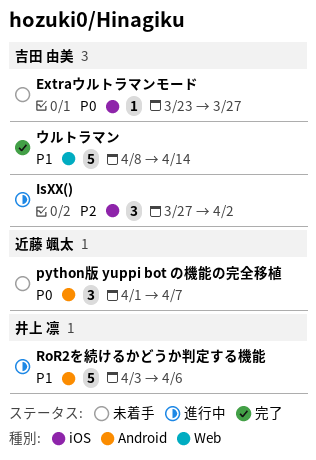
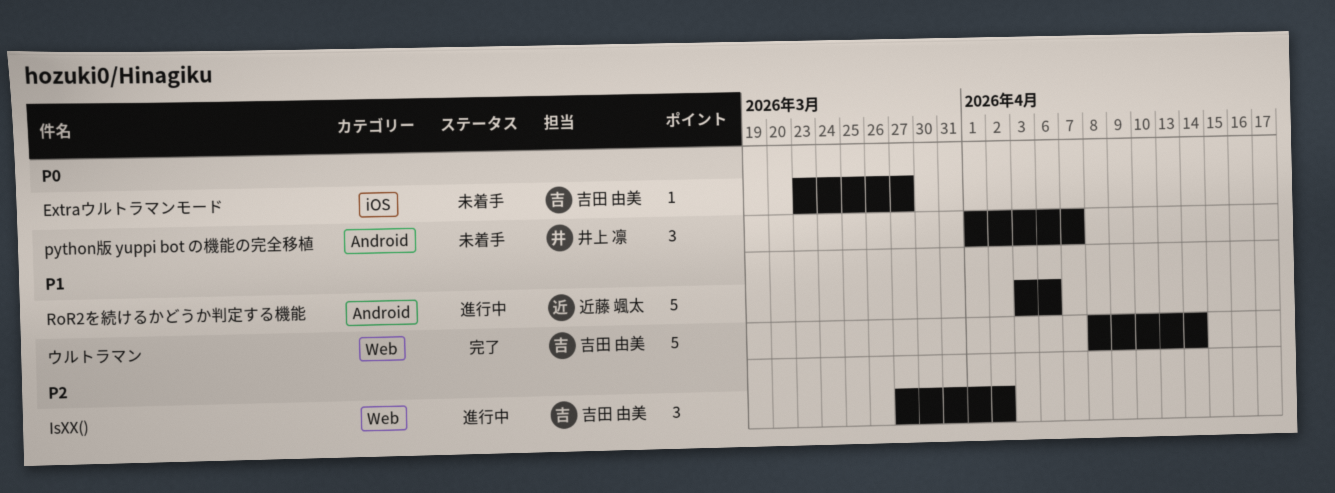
IsXX(), label: iOS -> Web
python版 yuppi bot の機能の完全移植, owner: 近藤 颯太 -> 井上 凛
RoR2を続けるかどうか判定する機能, owner: 井上 凛 -> 近藤 颯太

